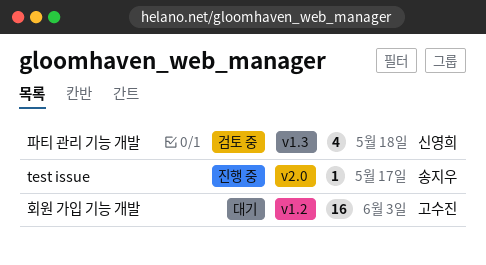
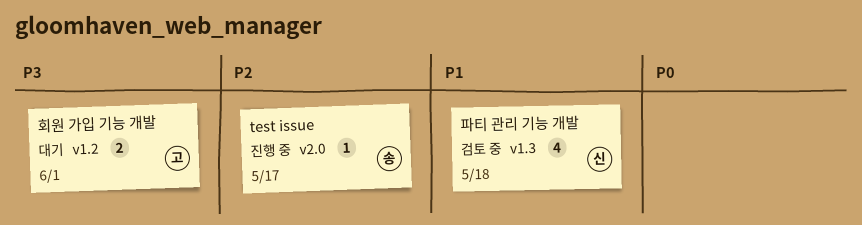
회원 가입 기능 개발, estimate: 16 -> 2
회원 가입 기능 개발, due: Jun 3 -> Jun 1

